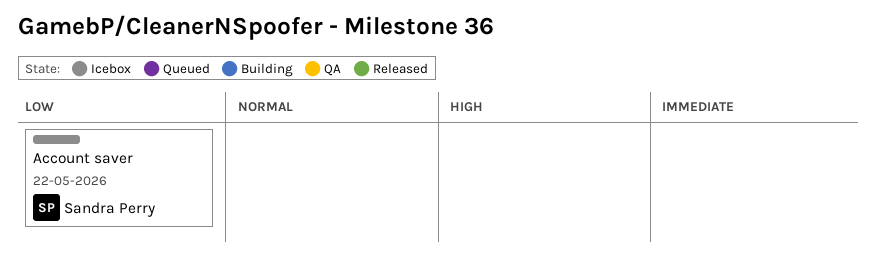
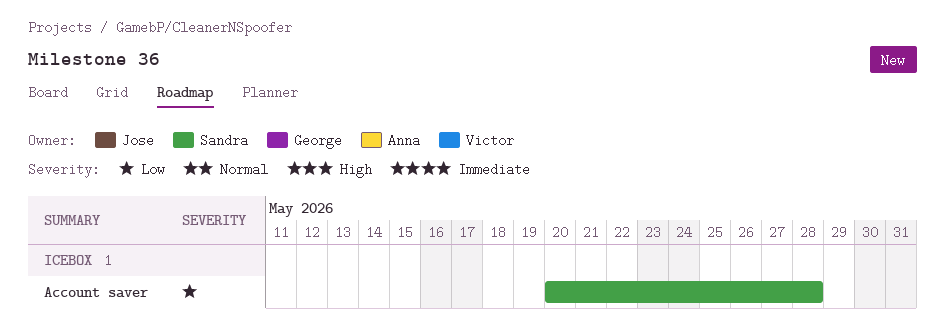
Account saver, due: May 22 -> May 28

